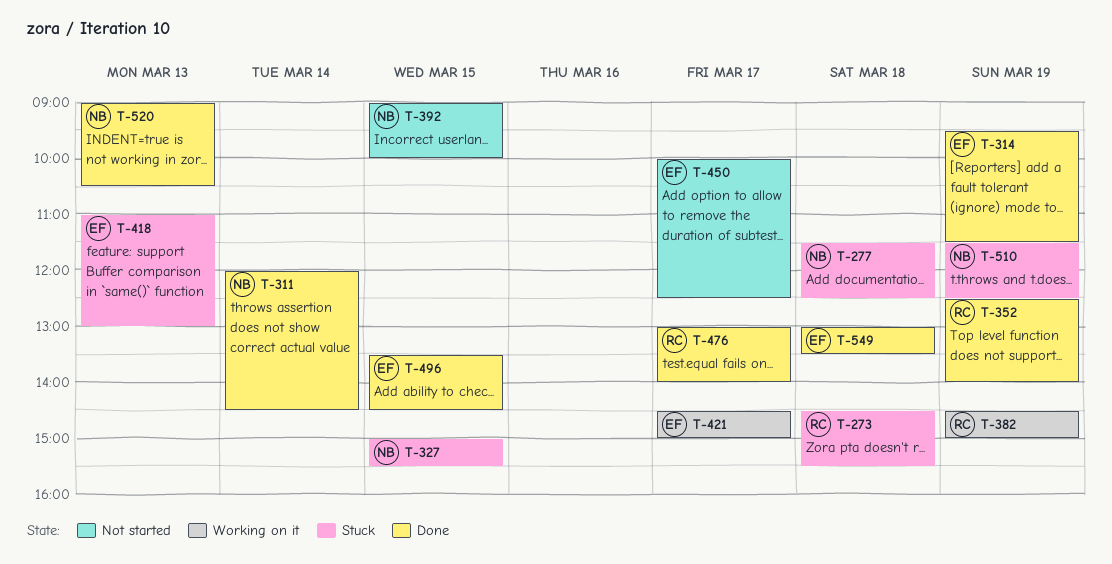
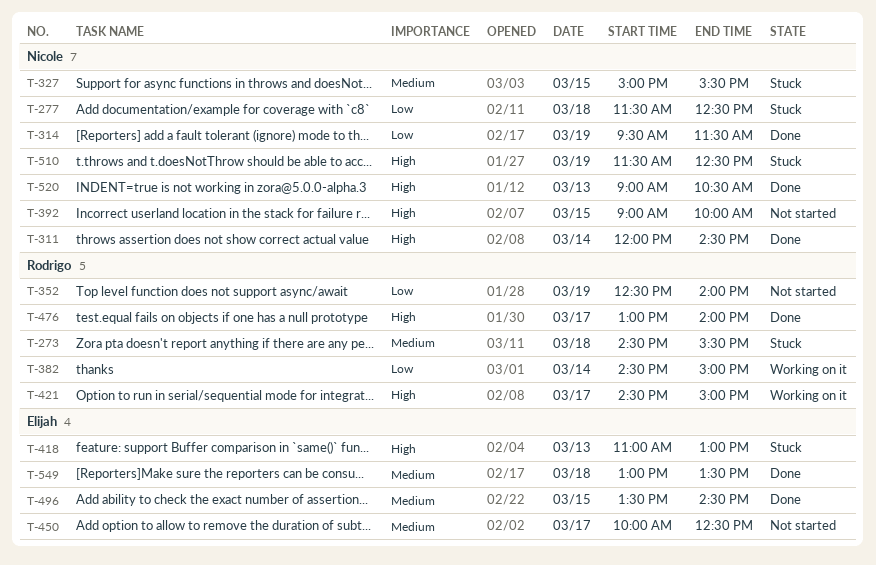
T-314, owner: Elijah -> Nicole
T-352, status: Done -> Not started
T-382, day: Mar 19 -> Mar 14
T-421, owner: Elijah -> Rodrigo

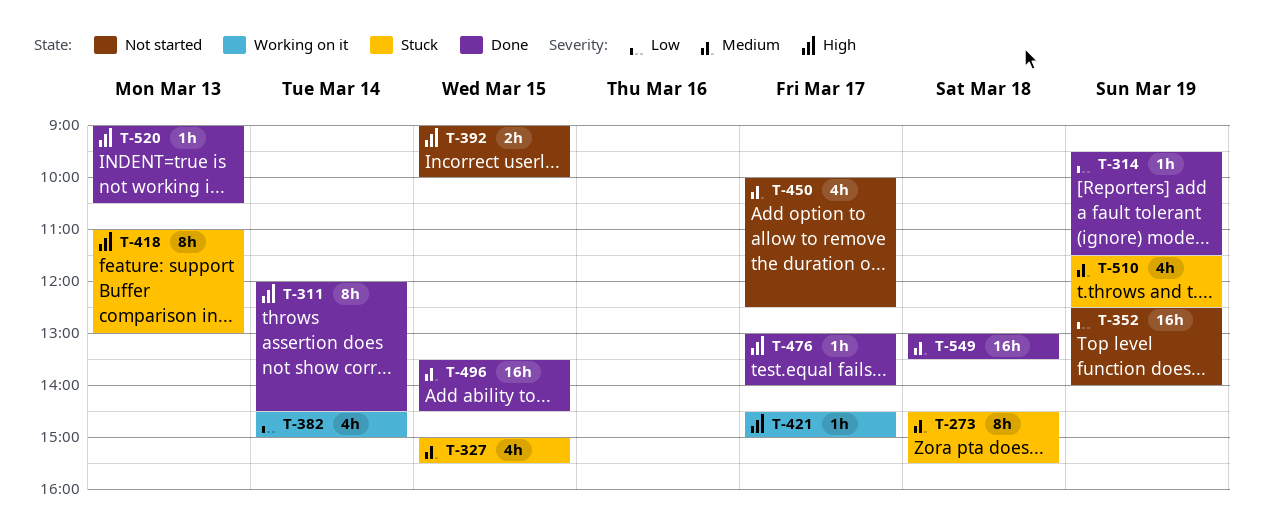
T-277: present -> none
T-510, priority: High -> Medium

